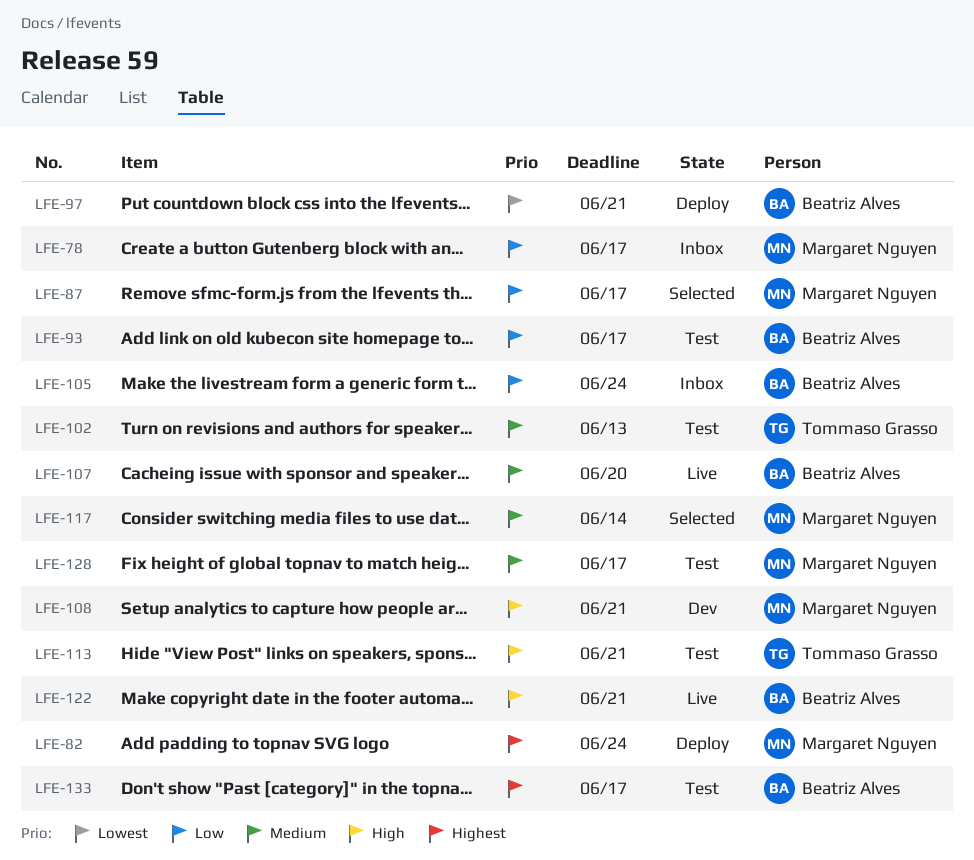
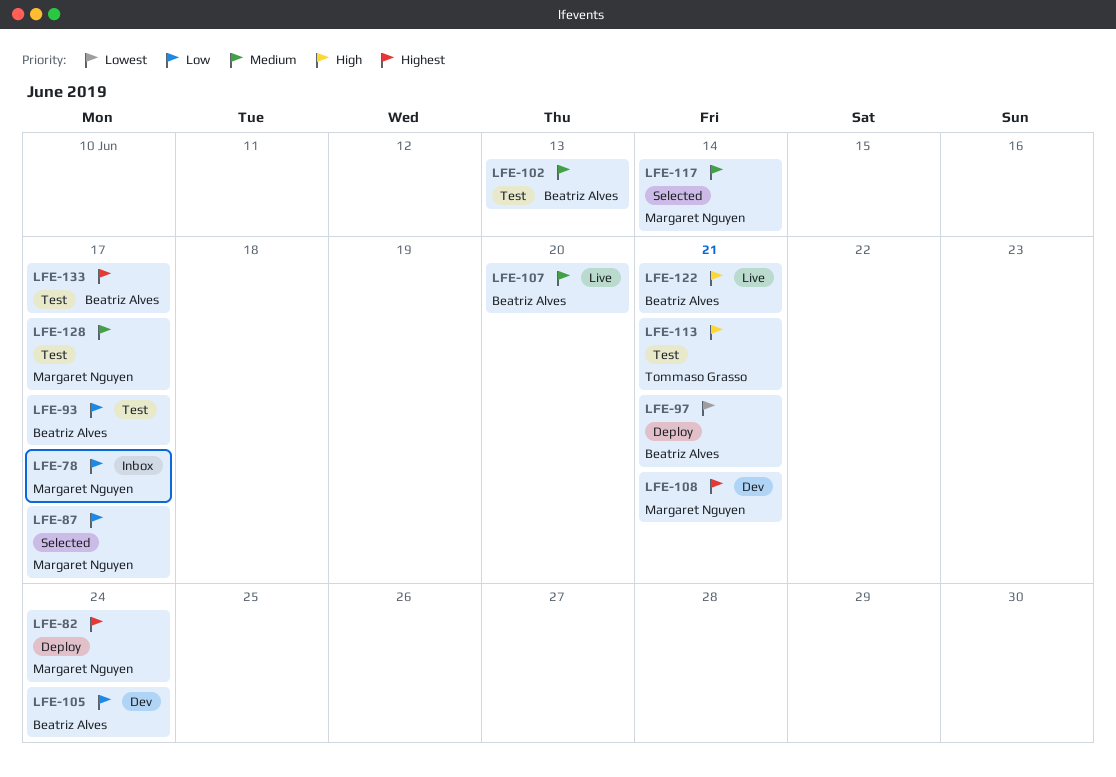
LFE-102, owner: Tommaso Grasso -> Beatriz Alves
LFE-105, status: Inbox -> Dev
LFE-108, priority: High -> Highest

